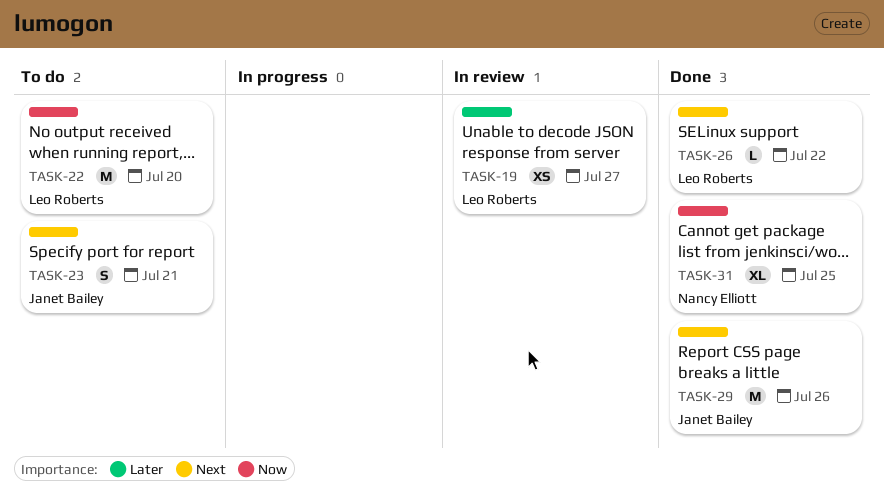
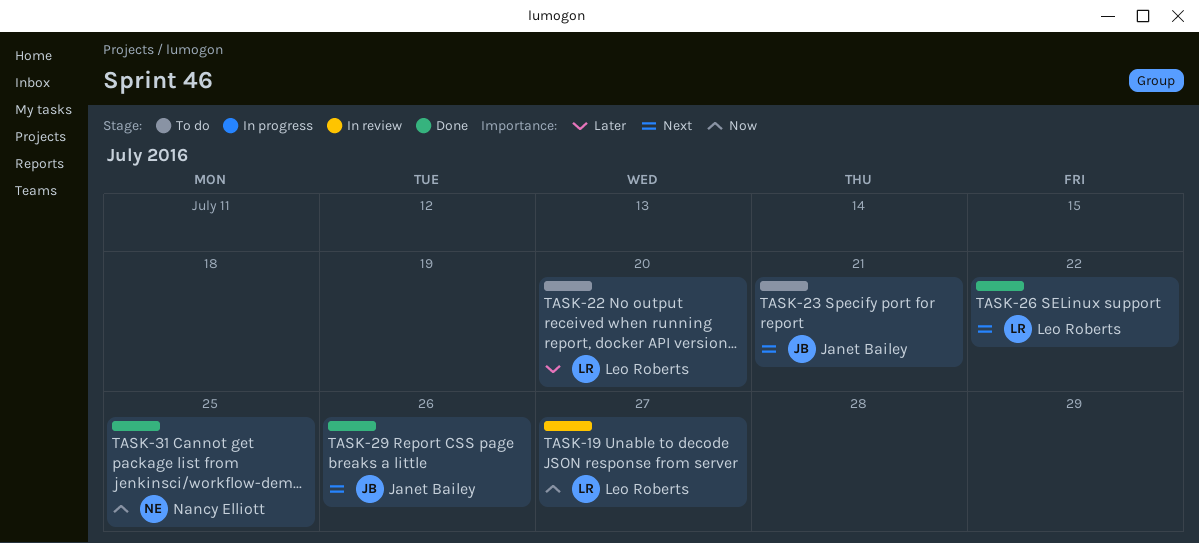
TASK-19, priority: Later -> Now
TASK-22, priority: Now -> Later

